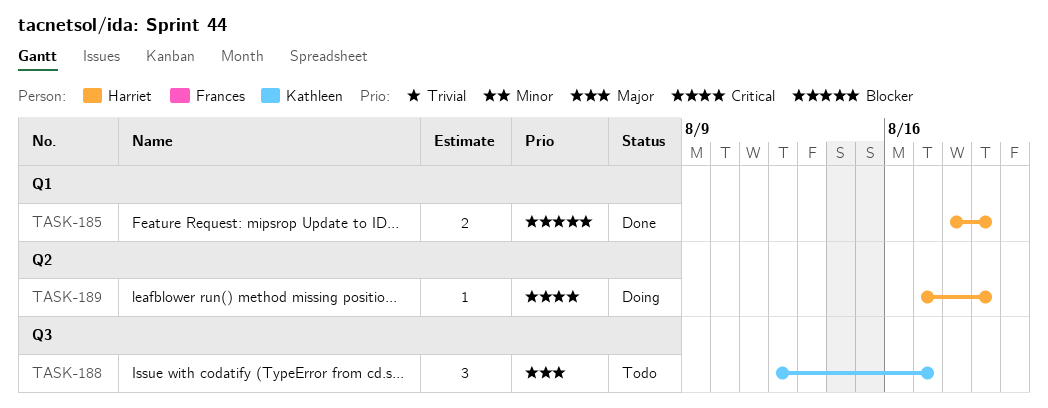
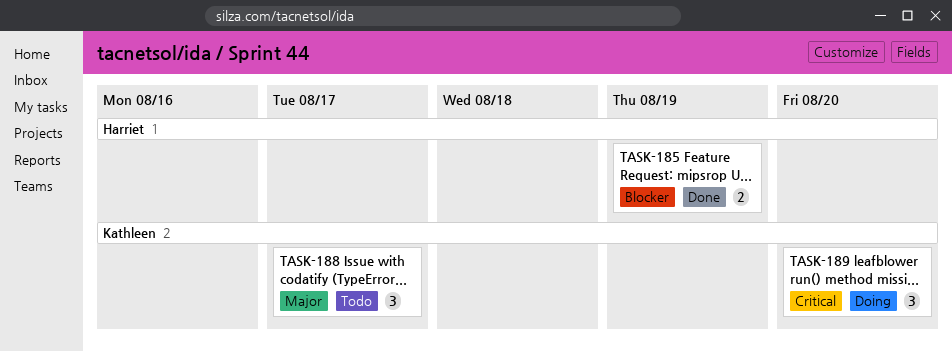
TASK-189, owner: Harriet -> Kathleen
TASK-189, estimate: 1 -> 3
TASK-189, due: Aug 19 -> Aug 20

